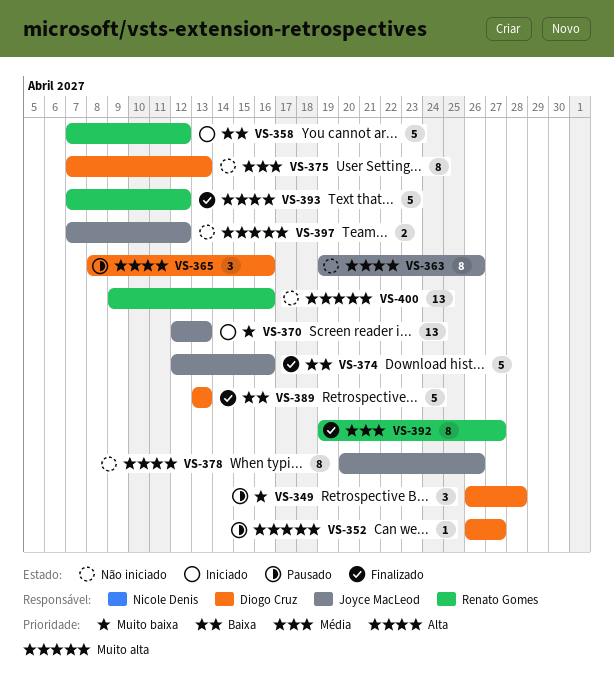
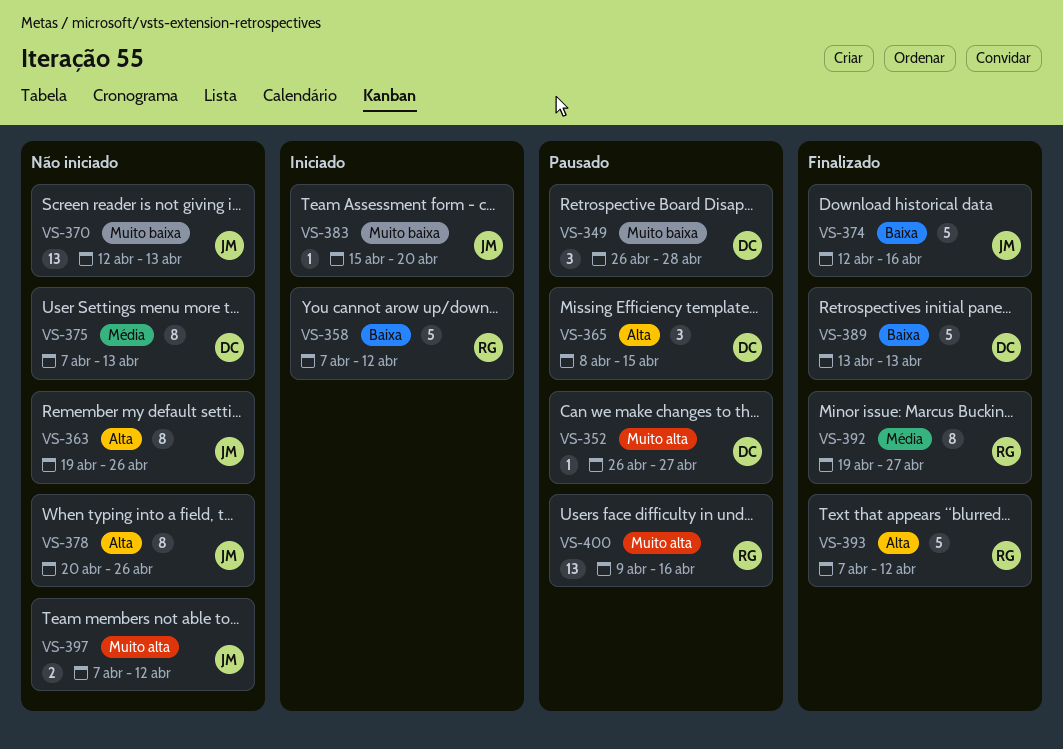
VS-365, due: Apr 16 -> Apr 15
VS-370, status: Iniciado -> Não iniciado
VS-383: none -> present
VS-400, status: Não iniciado -> Pausado

